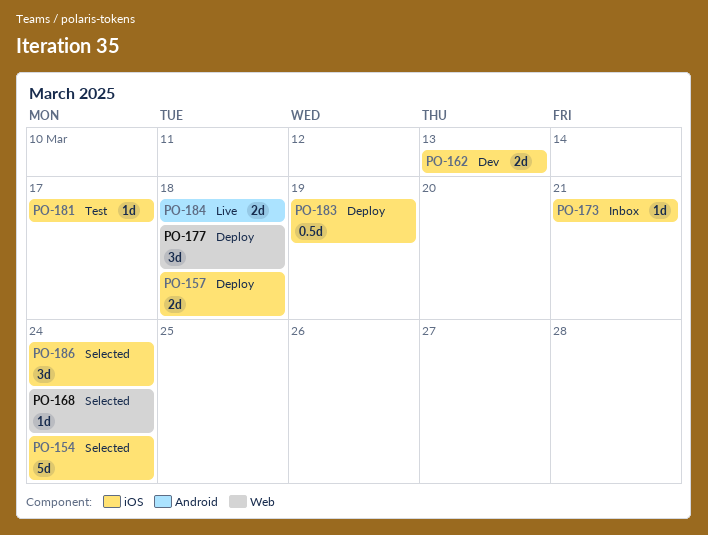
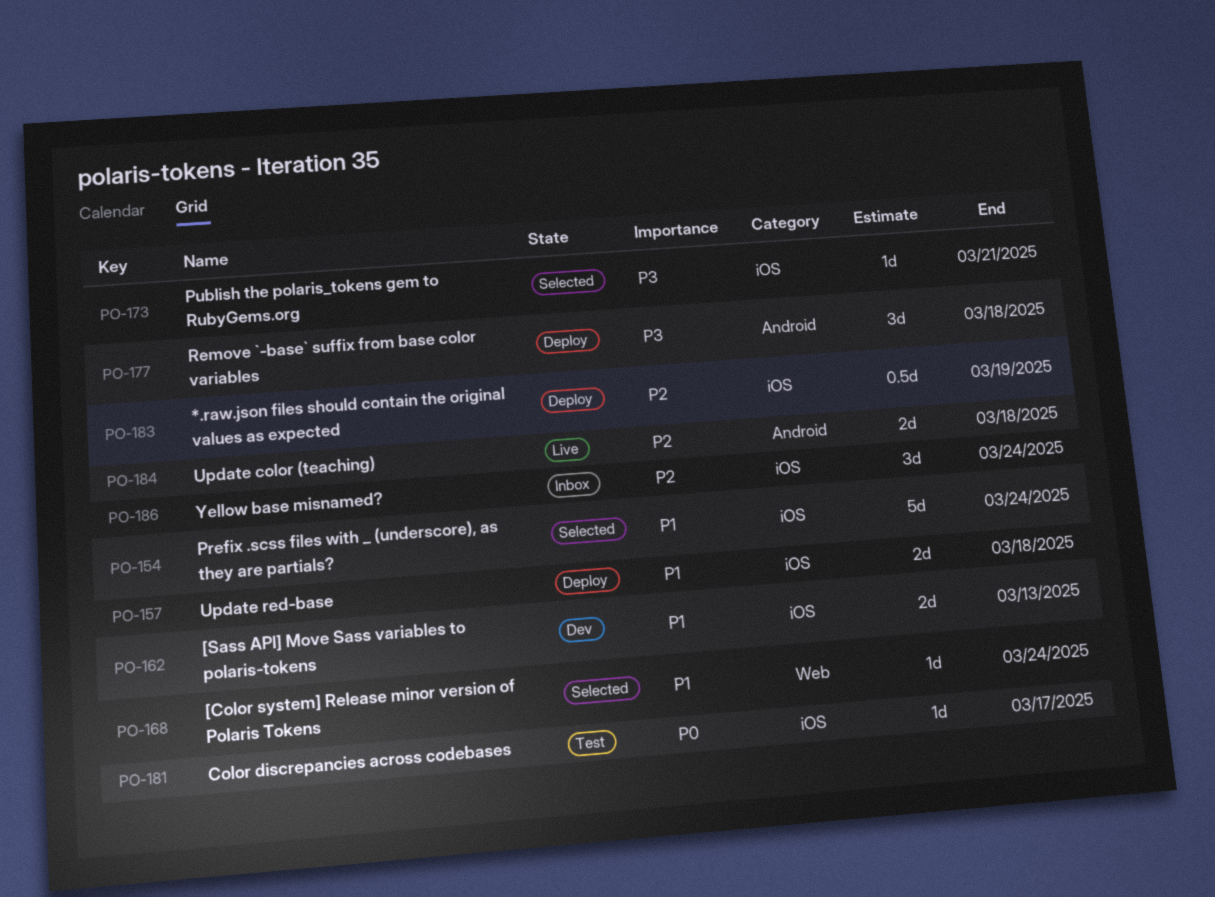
PO-173, status: Inbox -> Selected
PO-177, label: Web -> Android
PO-186, status: Selected -> Inbox

